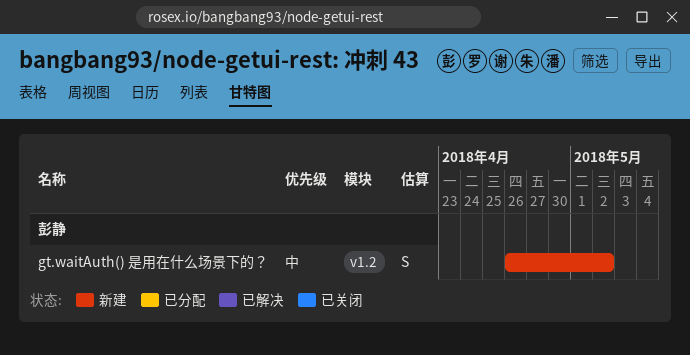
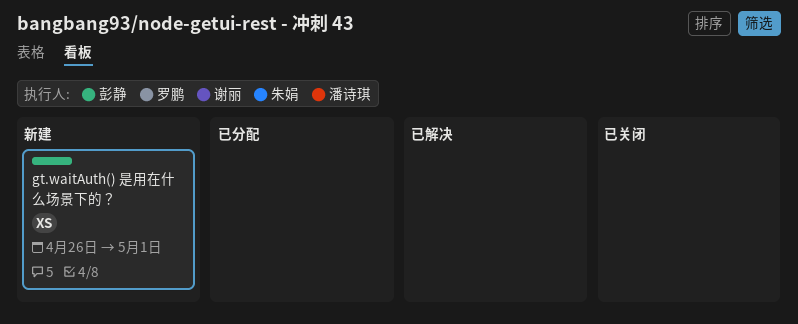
gt.waitAuth() 是用在什么场景下的？, estimate: S -> XS
gt.waitAuth() 是用在什么场景下的？, due: May 2 -> May 1

